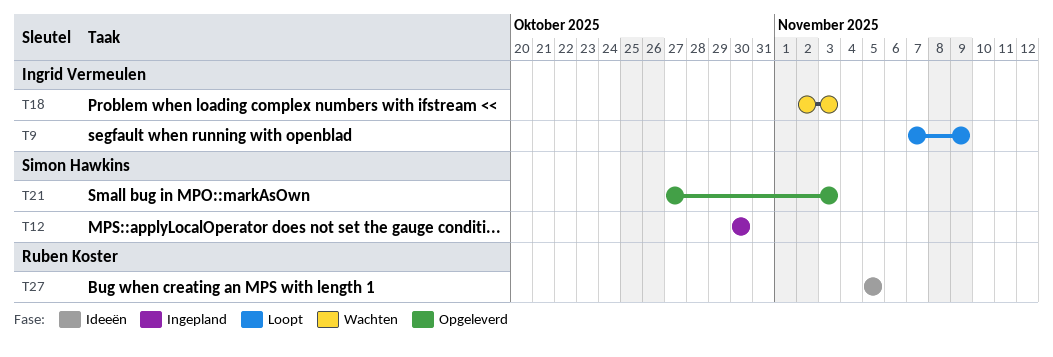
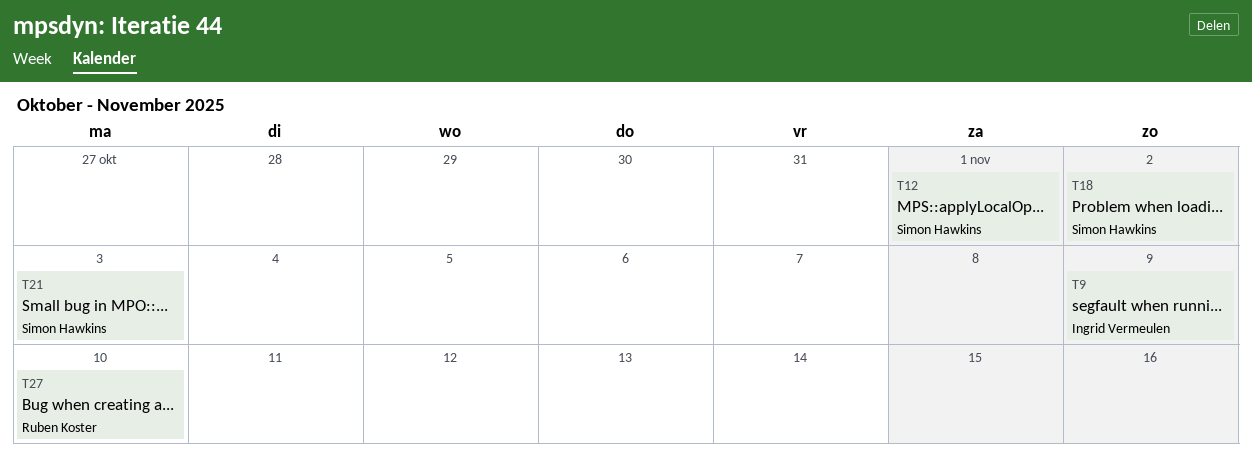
T12, due: Oct 30 -> Nov 1
T18, owner: Ingrid Vermeulen -> Simon Hawkins
T18, due: Nov 3 -> Nov 2
T27, due: Nov 5 -> Nov 10

